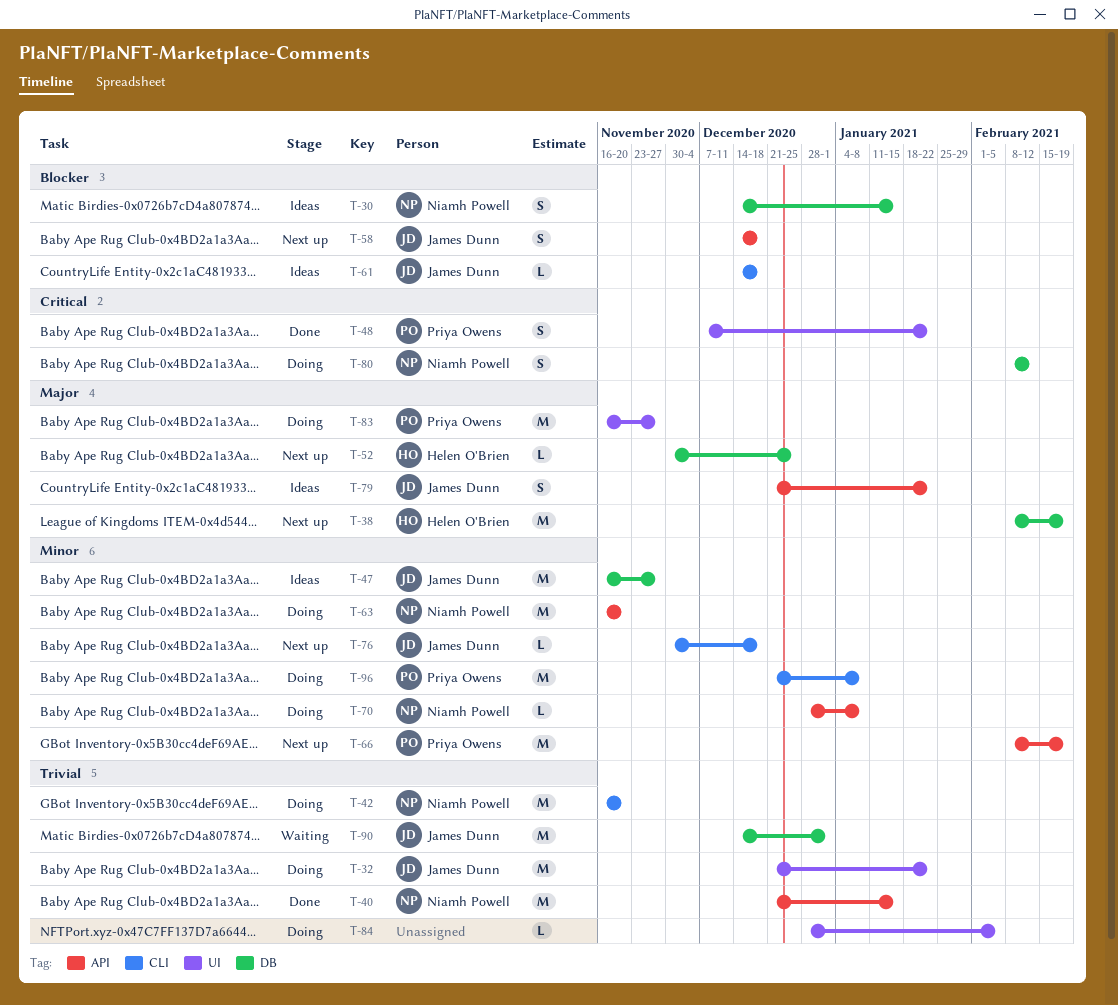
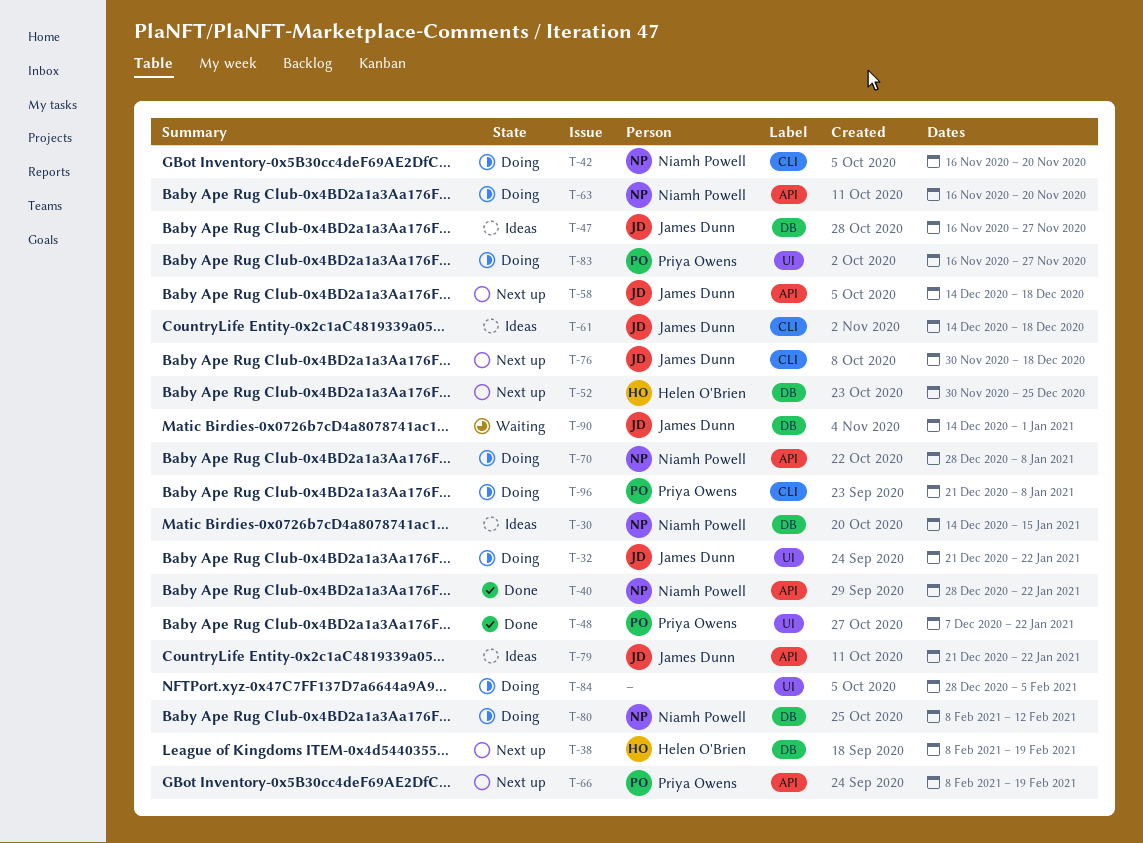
T-40, start: Dec 21 -> Dec 28
T-40, due: Jan 15 -> Jan 22

